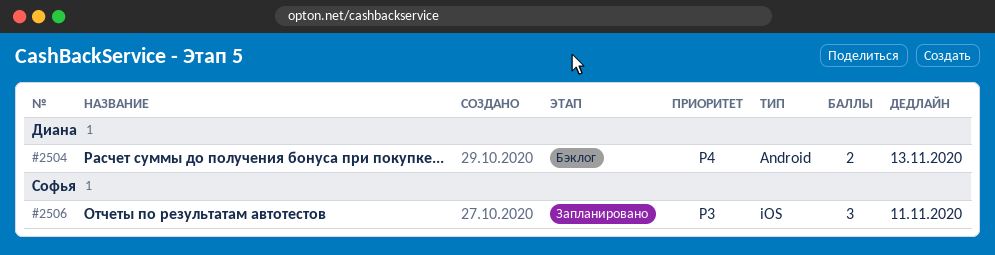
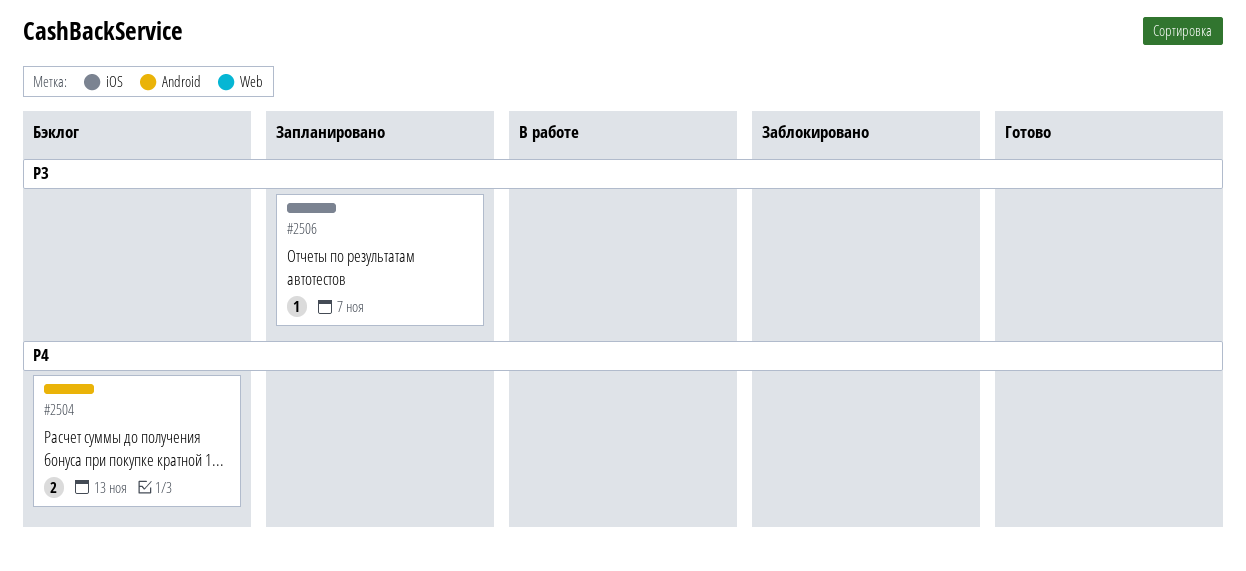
#2506, estimate: 3 -> 1
#2506, due: Nov 11 -> Nov 7

